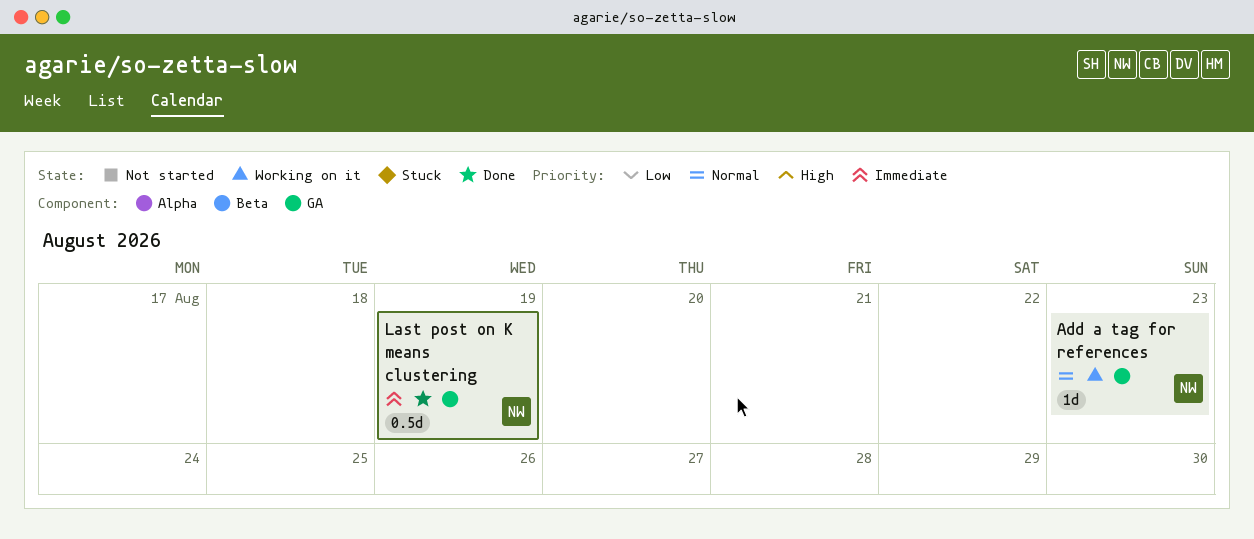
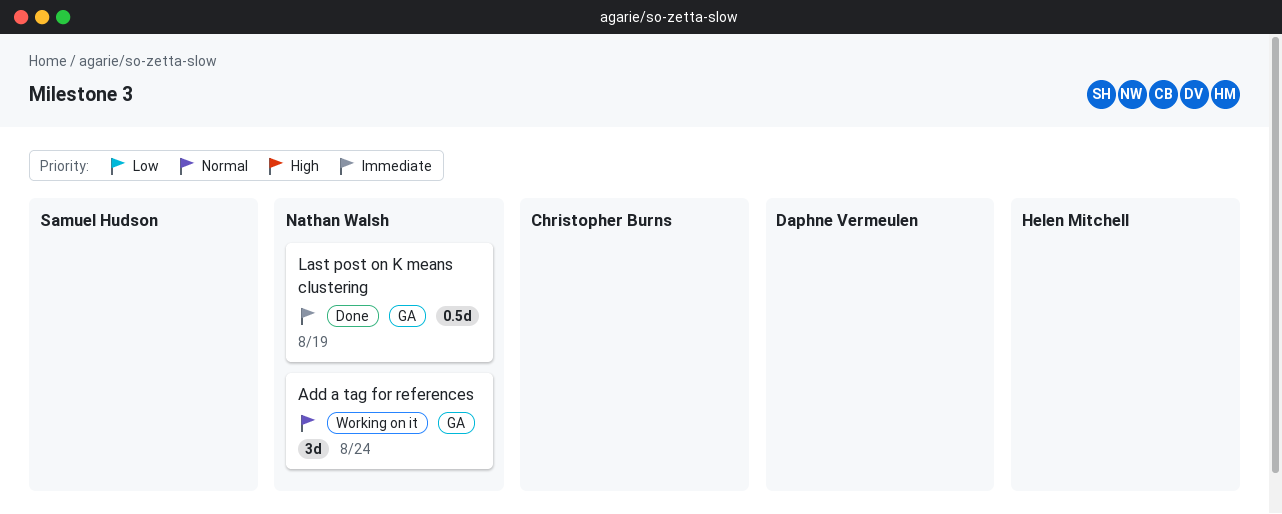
Add a tag for references, estimate: 1d -> 3d
Add a tag for references, due: Aug 23 -> Aug 24

